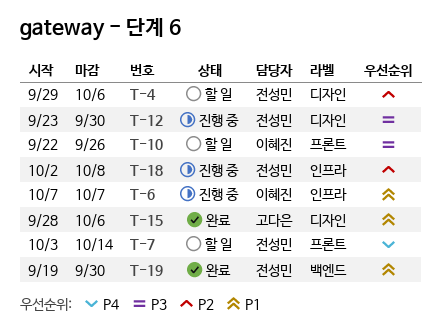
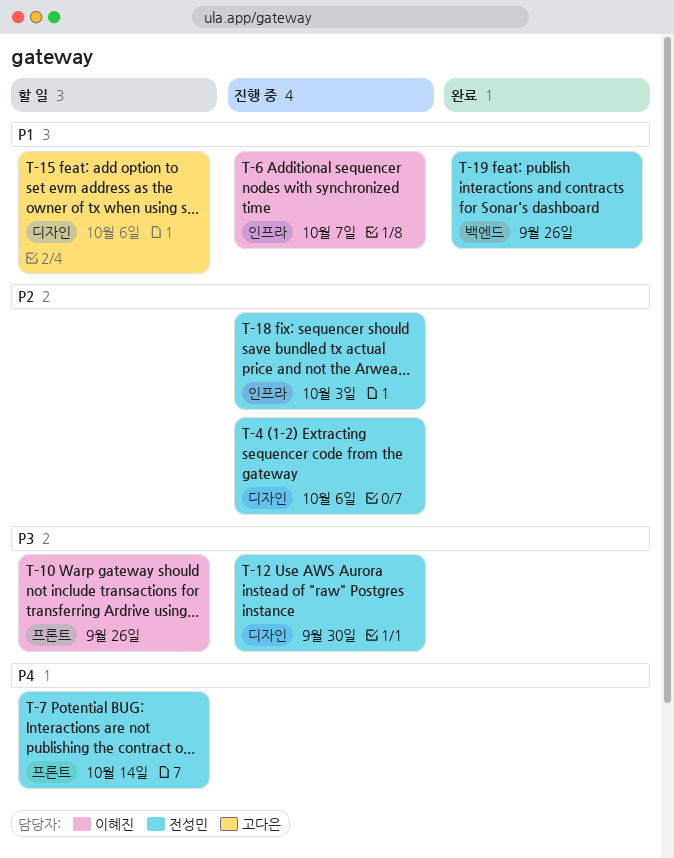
T-4, status: 할 일 -> 진행 중
T-15, status: 완료 -> 할 일
T-18, due: Oct 8 -> Oct 3
T-19, due: Sep 30 -> Sep 26

